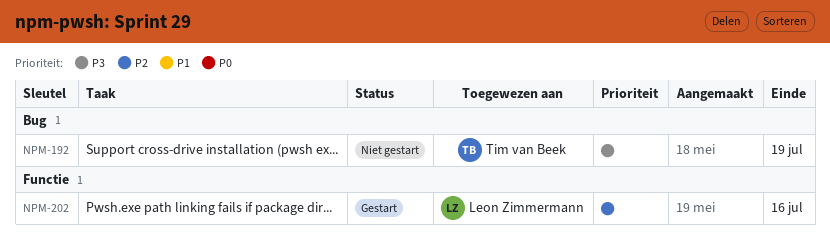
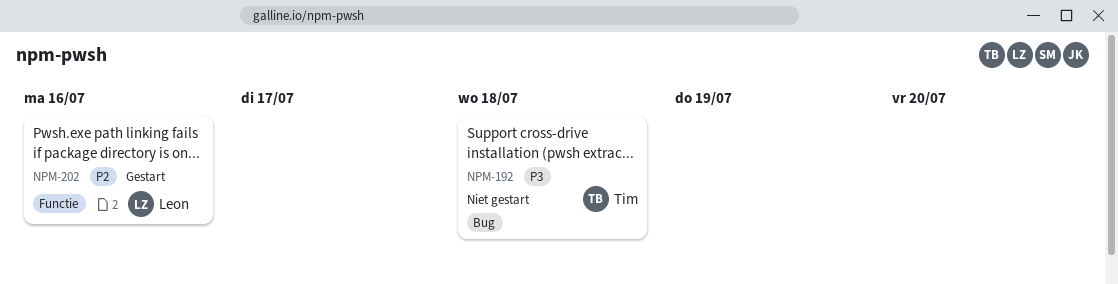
NPM-192, due: Jul 19 -> Jul 18

